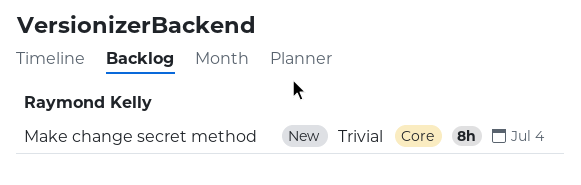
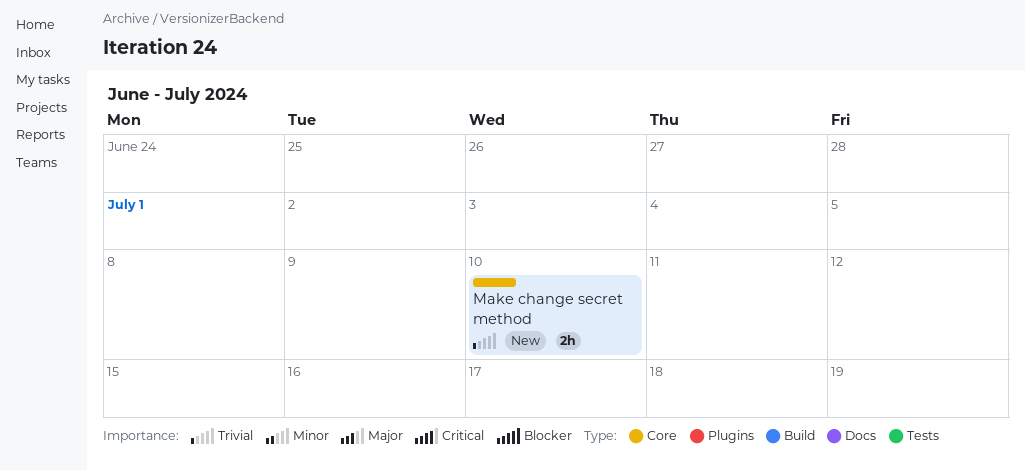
Make change secret method, estimate: 8h -> 2h
Make change secret method, due: Jul 4 -> Jul 10

